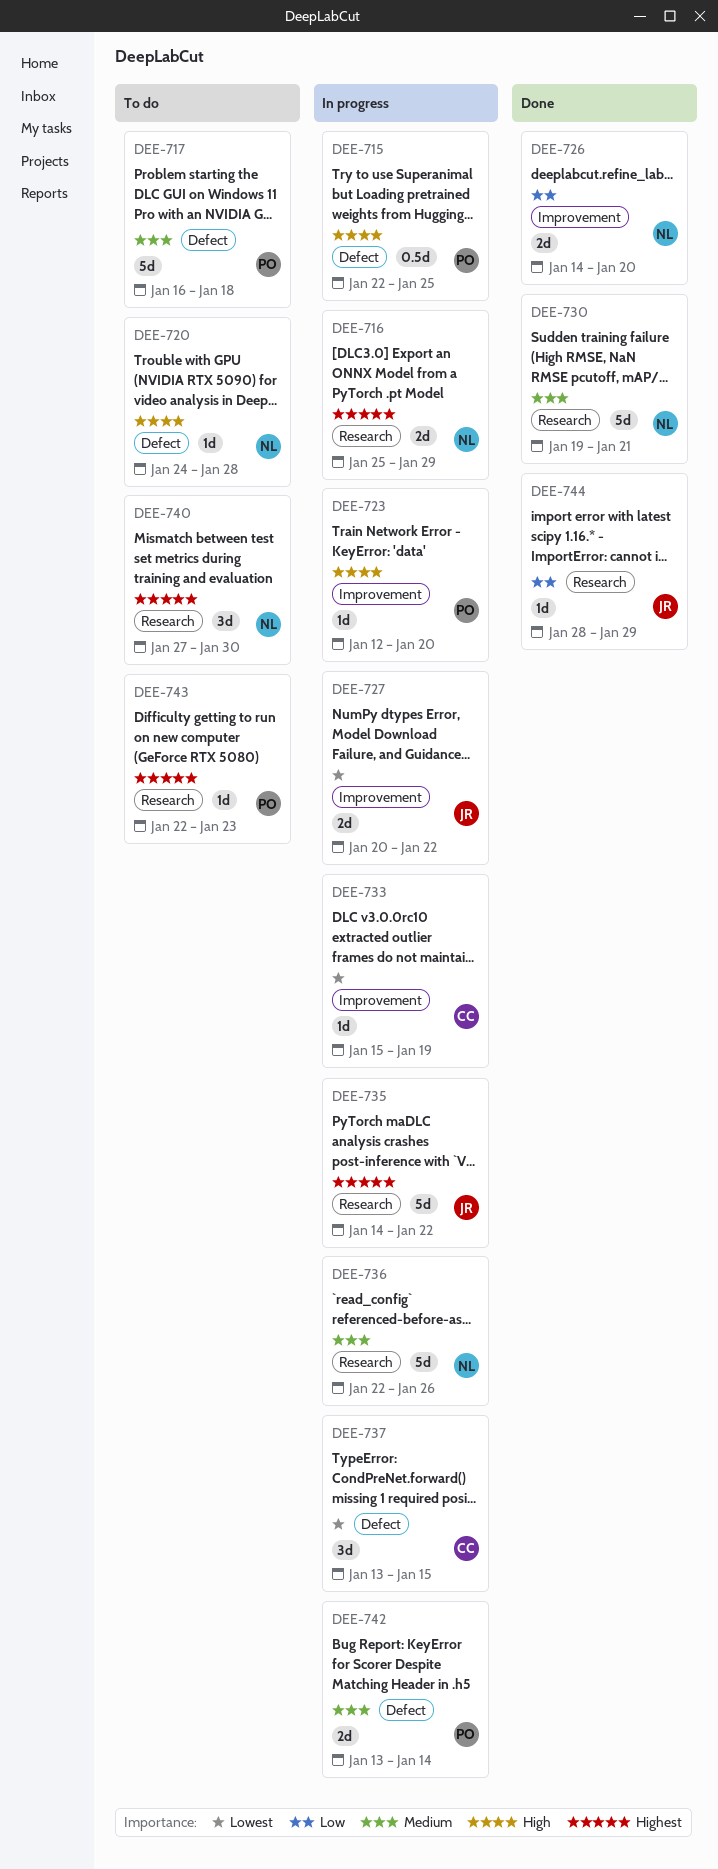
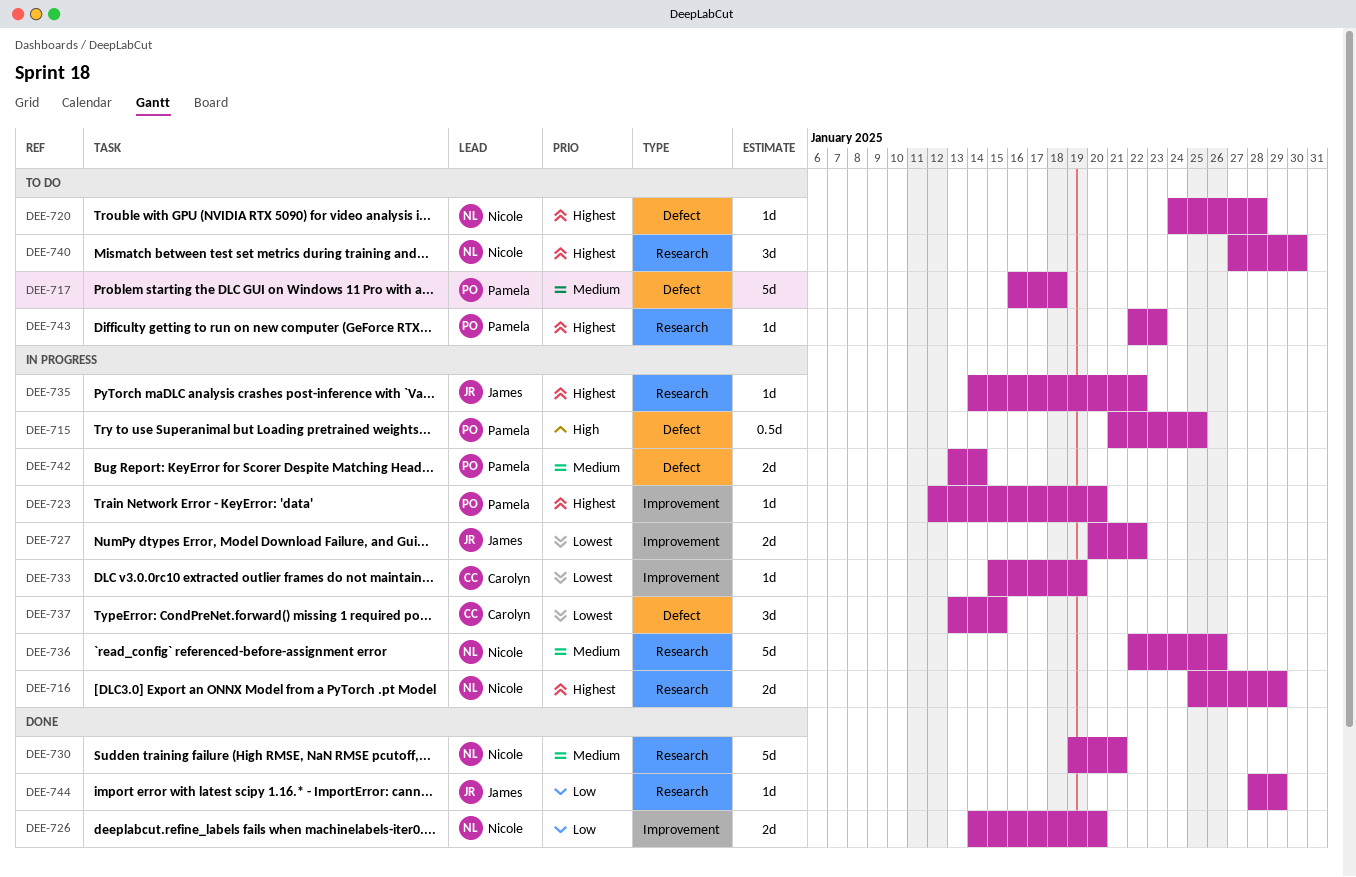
DEE-715, start: Jan 22 -> Jan 21
DEE-720, priority: High -> Highest
DEE-723, priority: High -> Highest
DEE-735, estimate: 5d -> 1d

